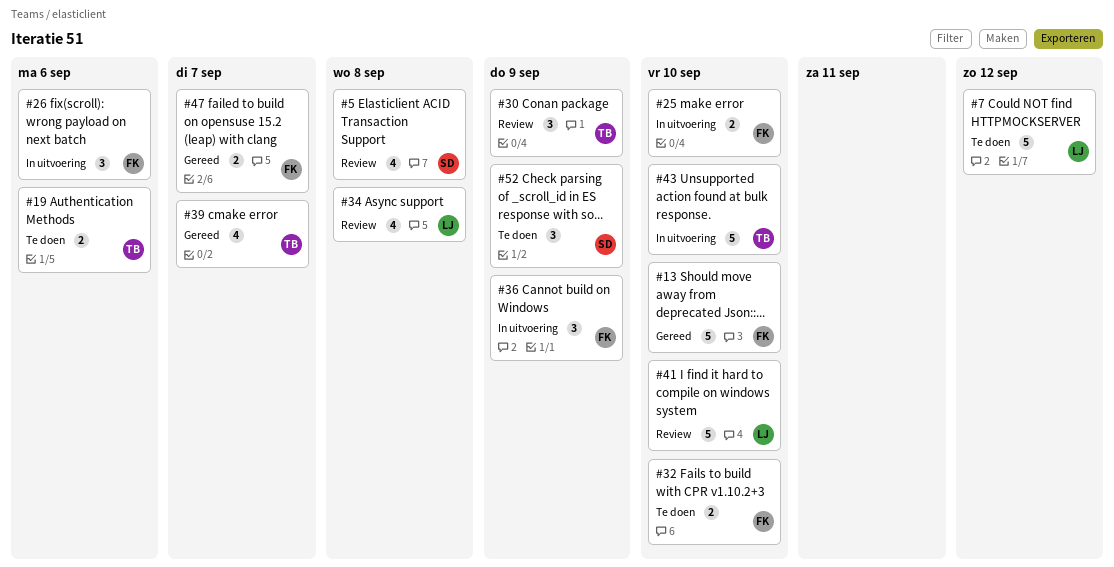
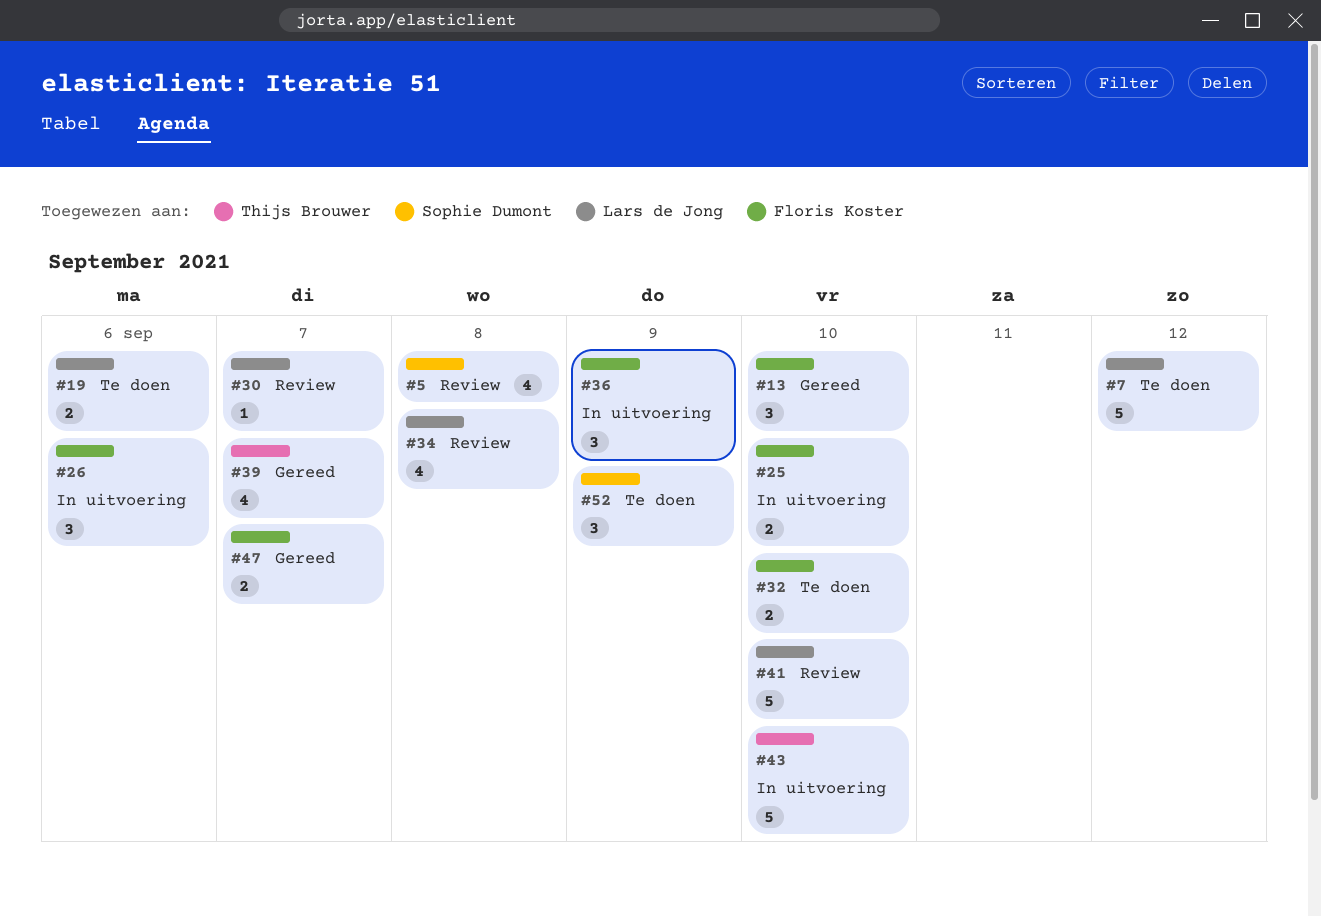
#13, estimate: 5 -> 3
#19, owner: Thijs Brouwer -> Lars de Jong
#30, owner: Thijs Brouwer -> Lars de Jong
#30, estimate: 3 -> 1
#30, due: Sep 9 -> Sep 7

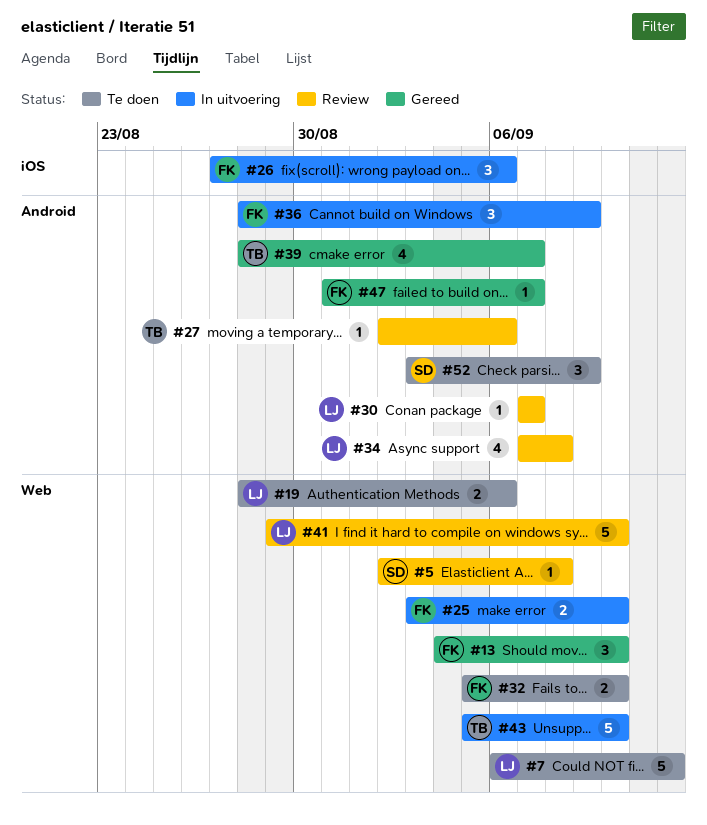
#5, estimate: 4 -> 1
#27: none -> present
#47, estimate: 2 -> 1

